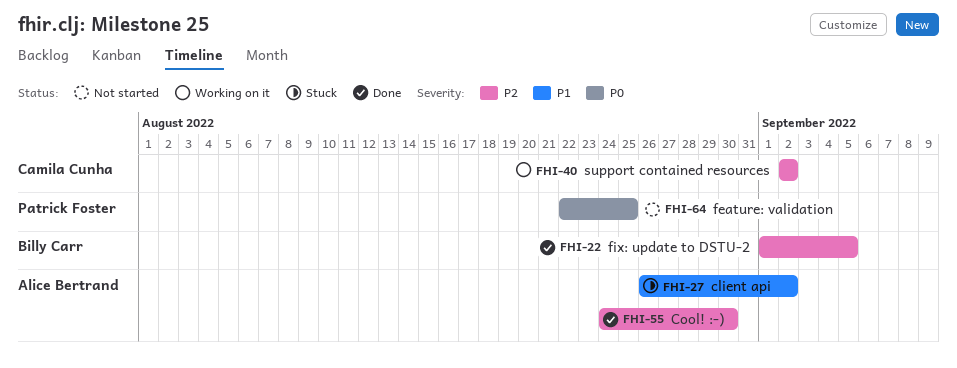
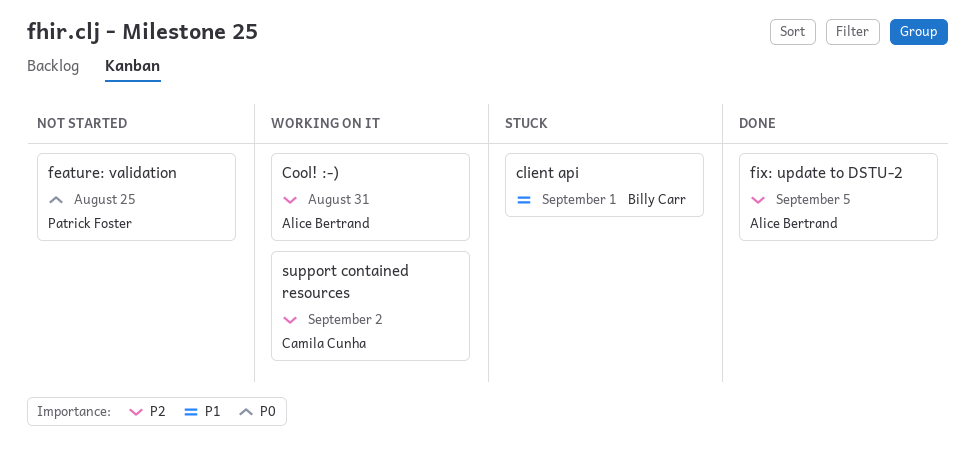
client api, owner: Alice Bertrand -> Billy Carr
client api, due: Sep 2 -> Sep 1
Cool! :-), status: Done -> Working on it
Cool! :-), due: Aug 30 -> Aug 31
fix: update to DSTU-2, owner: Billy Carr -> Alice Bertrand

